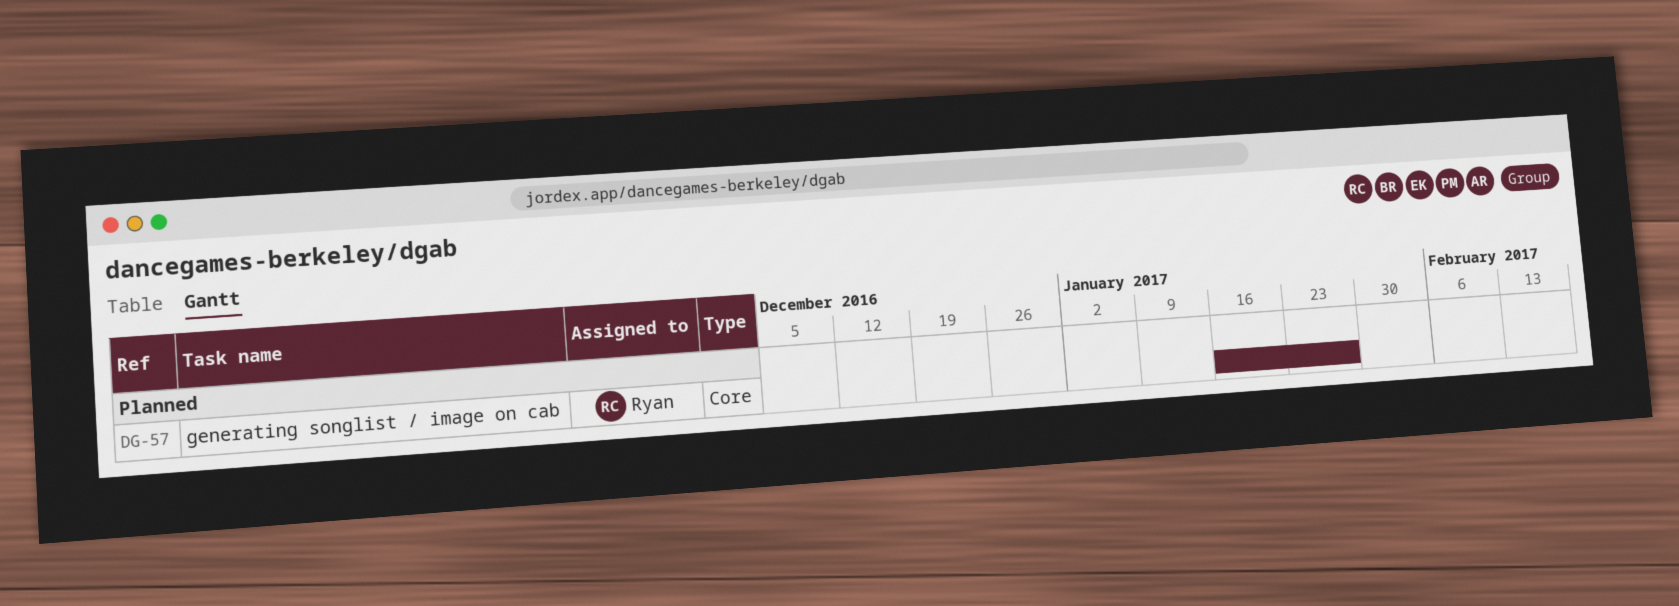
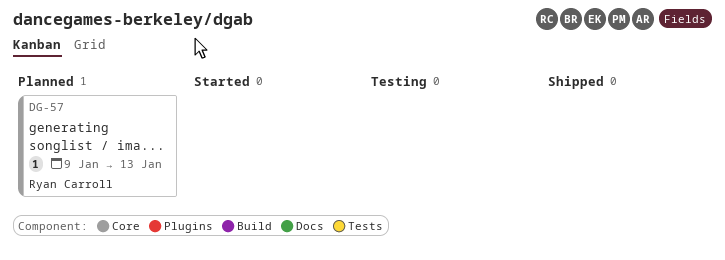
DG-57, start: Jan 16 -> Jan 9
DG-57, due: Jan 27 -> Jan 13

